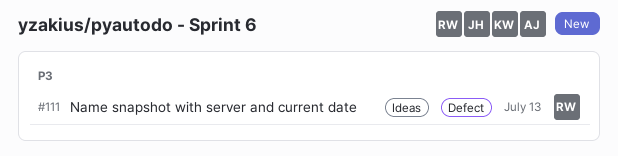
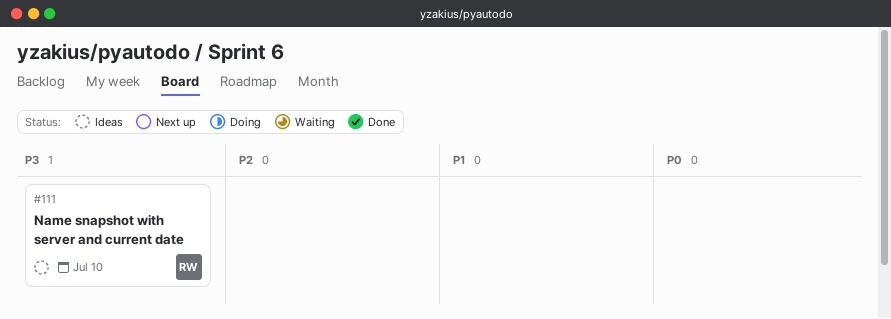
#111, due: Jul 13 -> Jul 10

